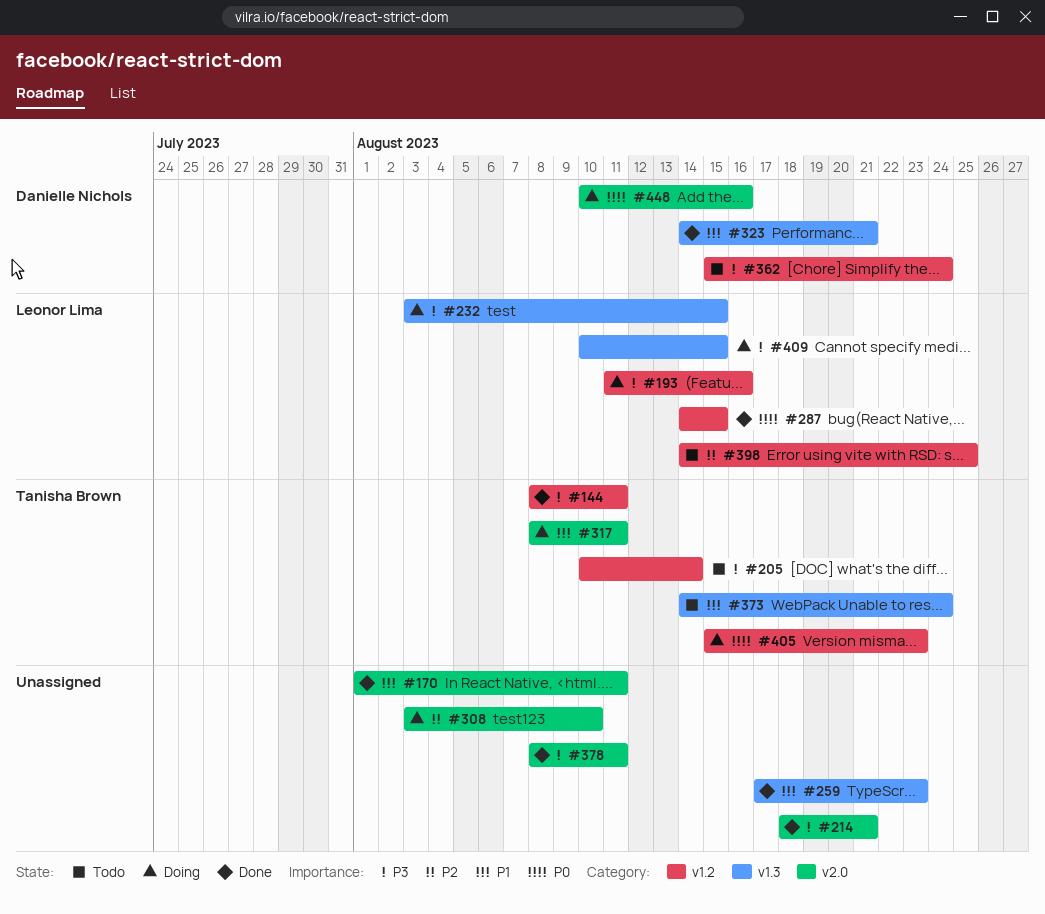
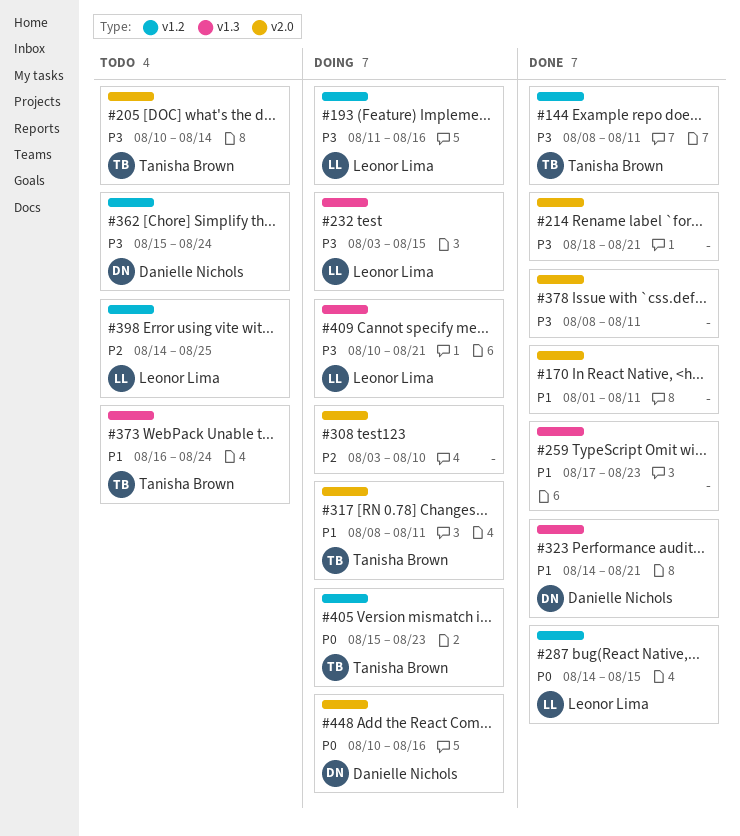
#205, label: v1.2 -> v2.0
#373, start: Aug 14 -> Aug 16
#409, due: Aug 15 -> Aug 21

